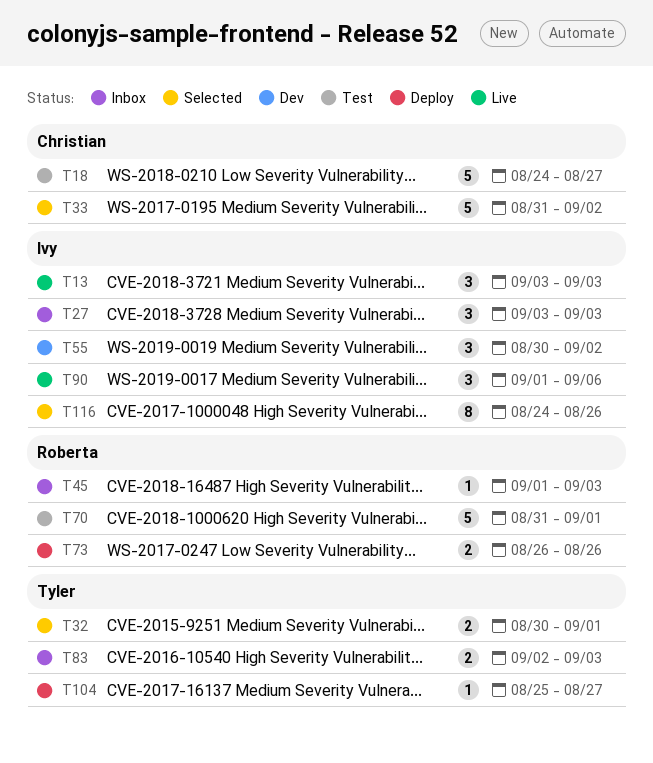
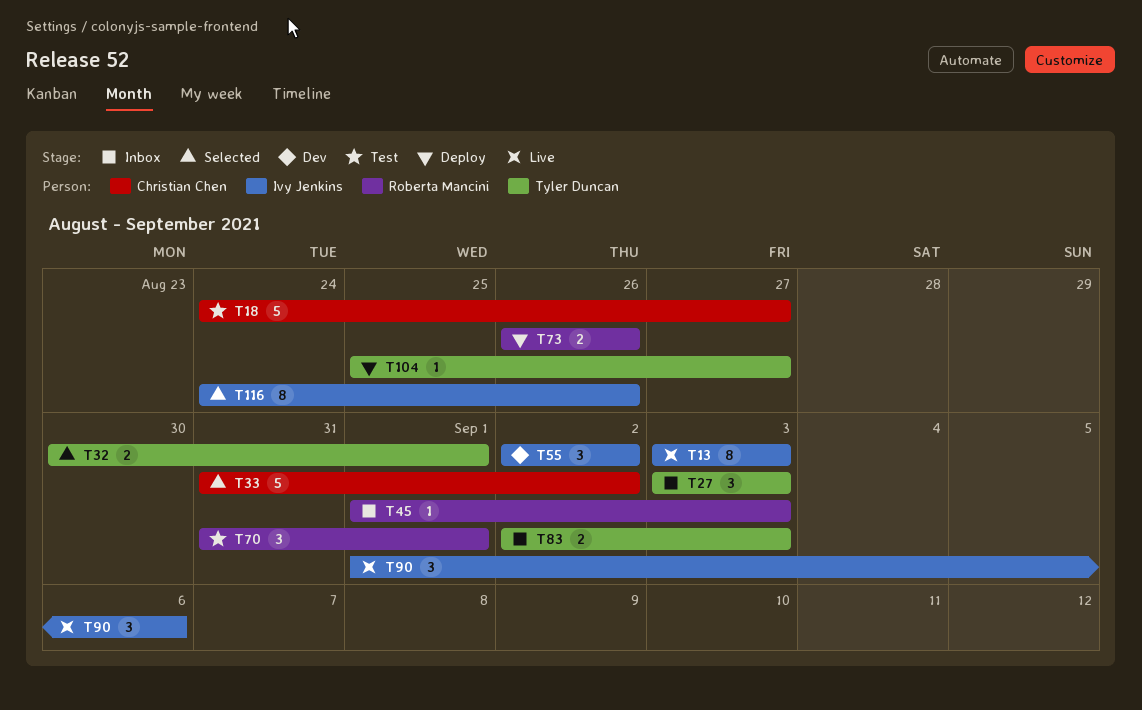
T13, estimate: 3 -> 8
T27, owner: Ivy Jenkins -> Tyler Duncan
T55, start: Aug 30 -> Sep 2
T70, estimate: 5 -> 3

